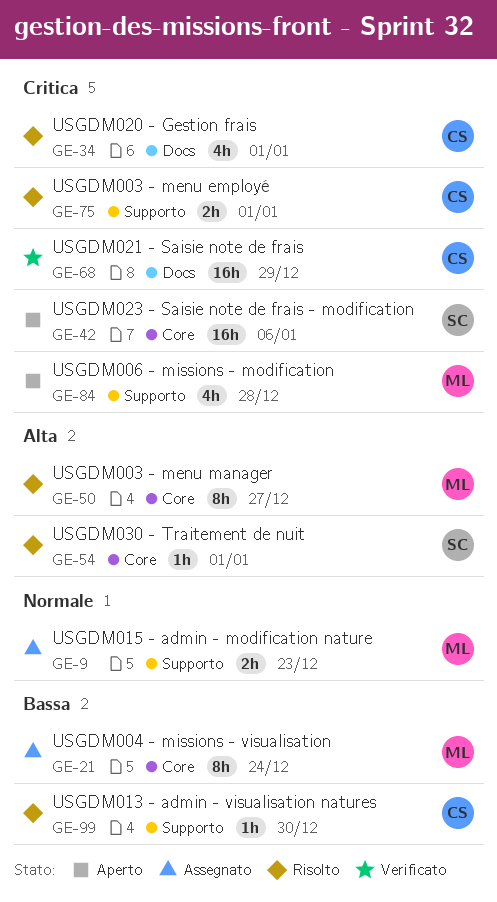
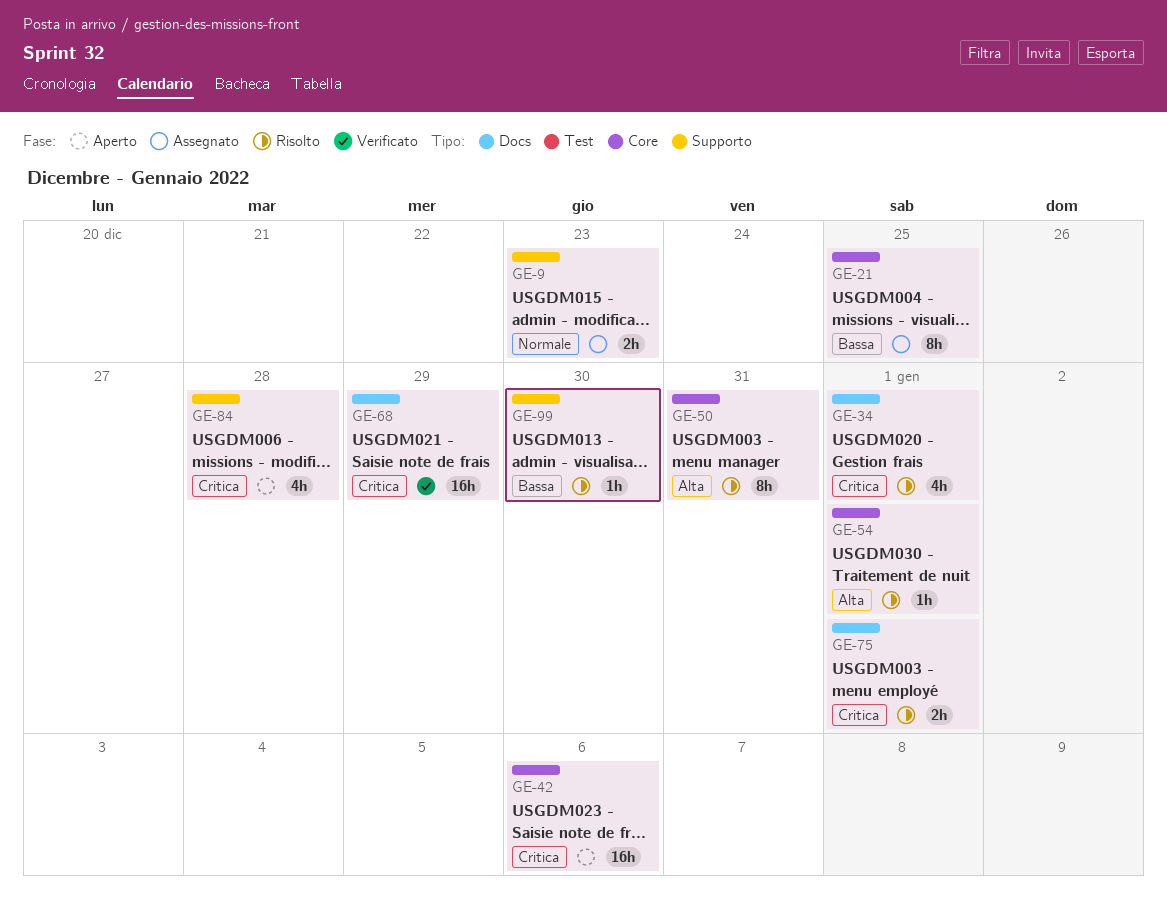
GE-21, due: Dec 24 -> Dec 25
GE-50, due: Dec 27 -> Dec 31
GE-75, label: Supporto -> Docs

